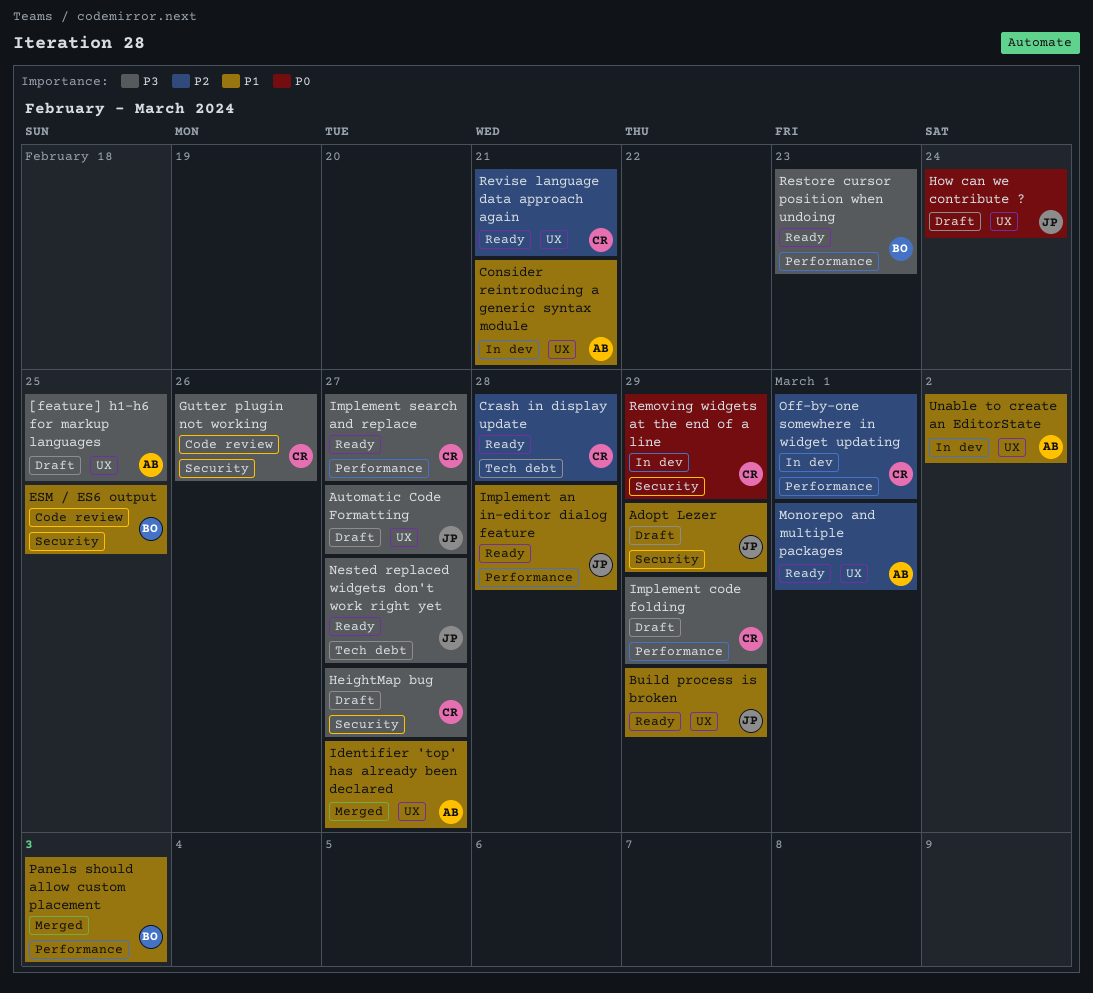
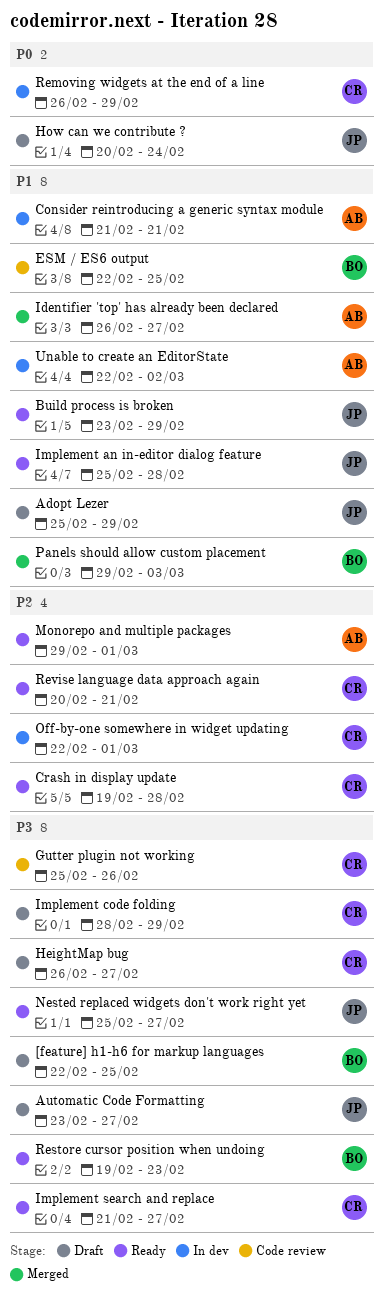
[feature] h1-h6 for markup languages, owner: AB -> BO

